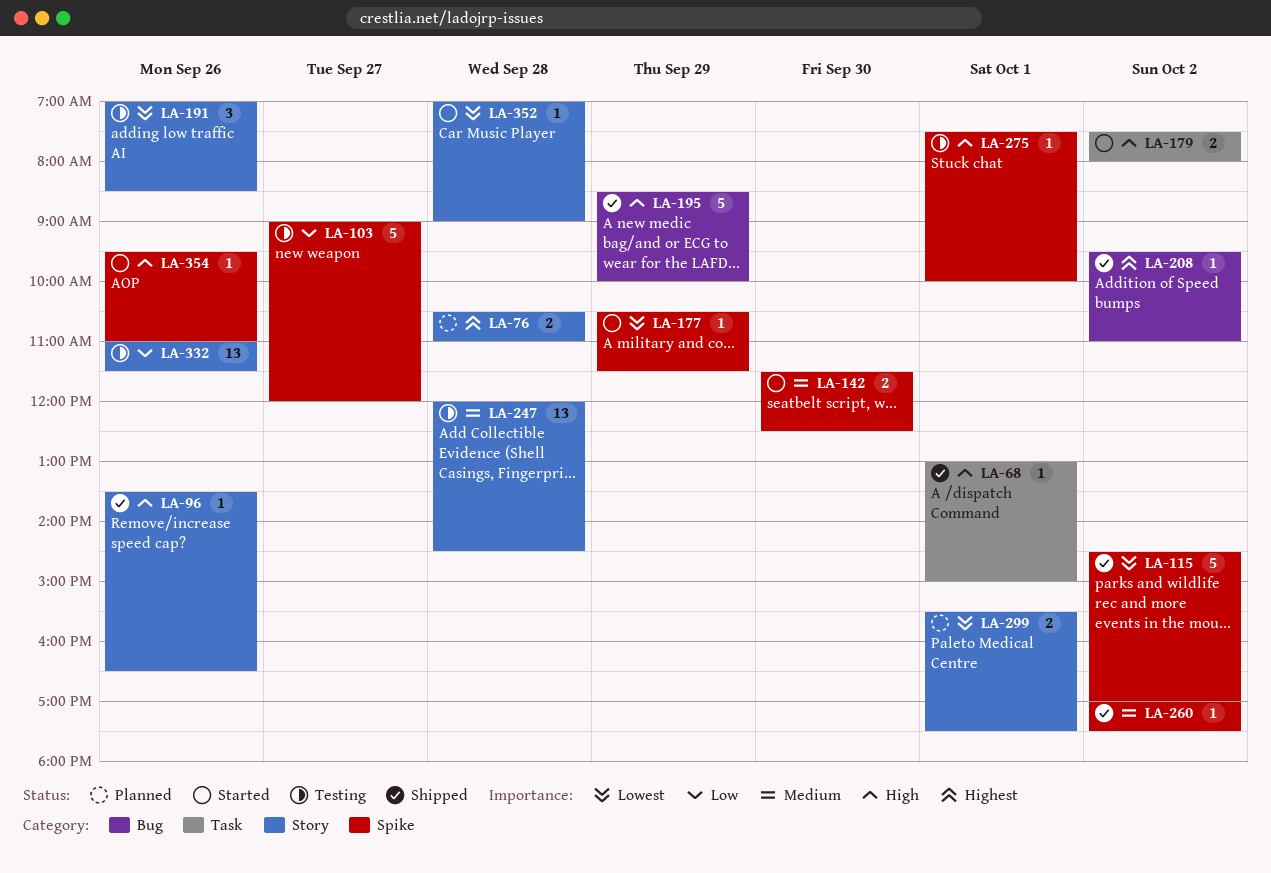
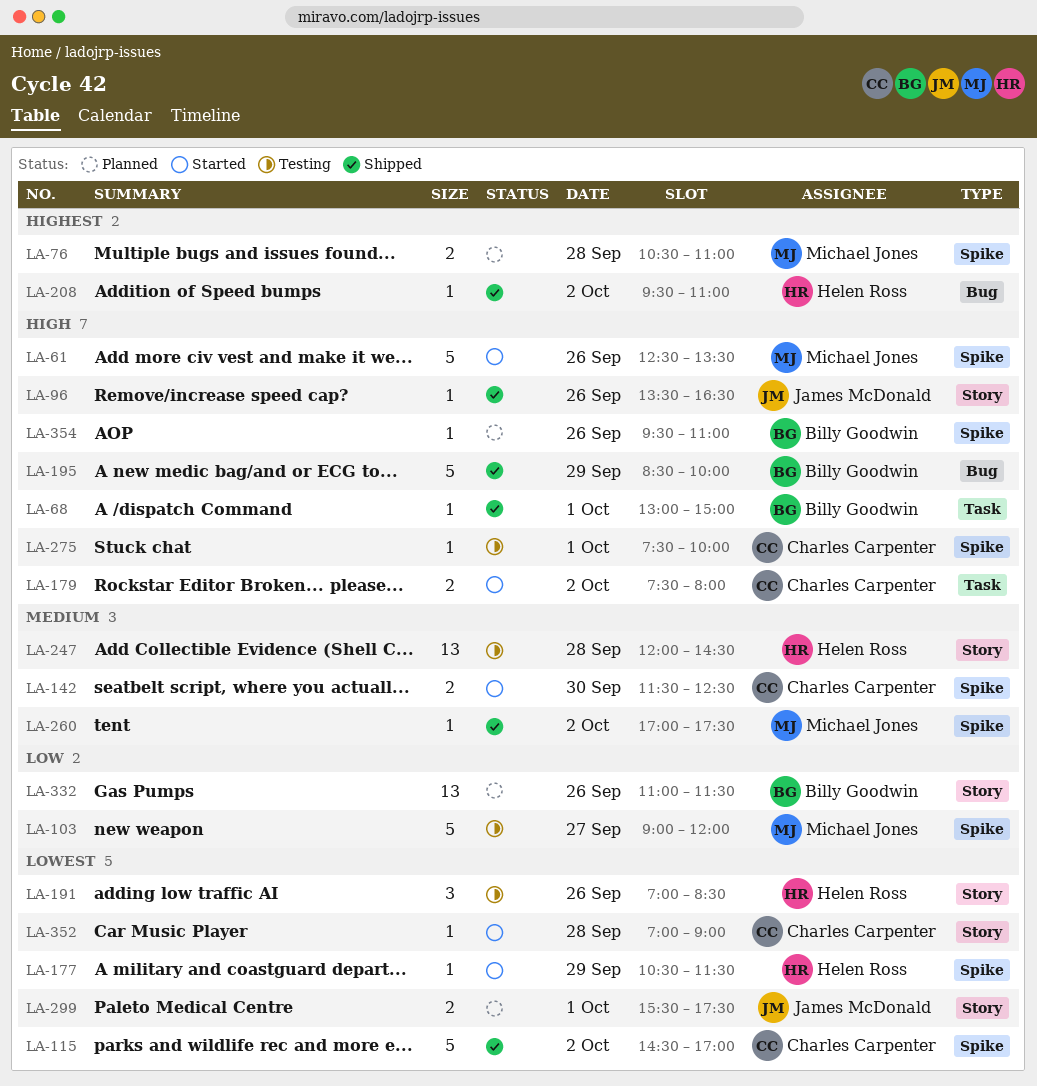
LA-61: none -> present
LA-76, label: Story -> Spike
LA-332, status: Testing -> Planned
LA-354, status: Started -> Planned

